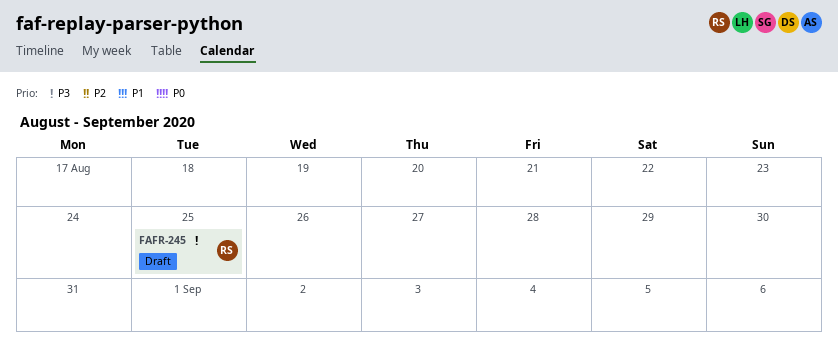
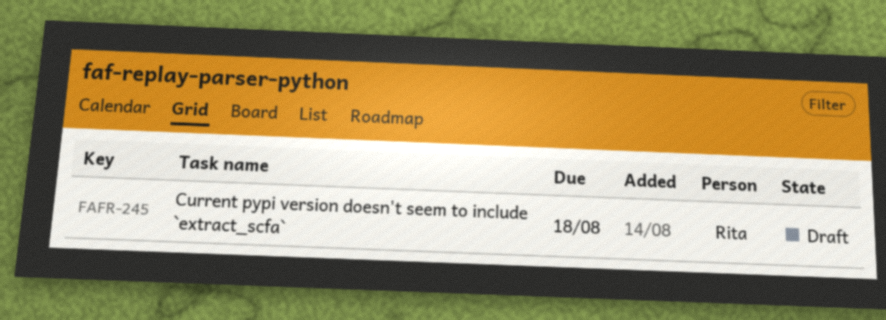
FAFR-245, due: Aug 25 -> Aug 18

